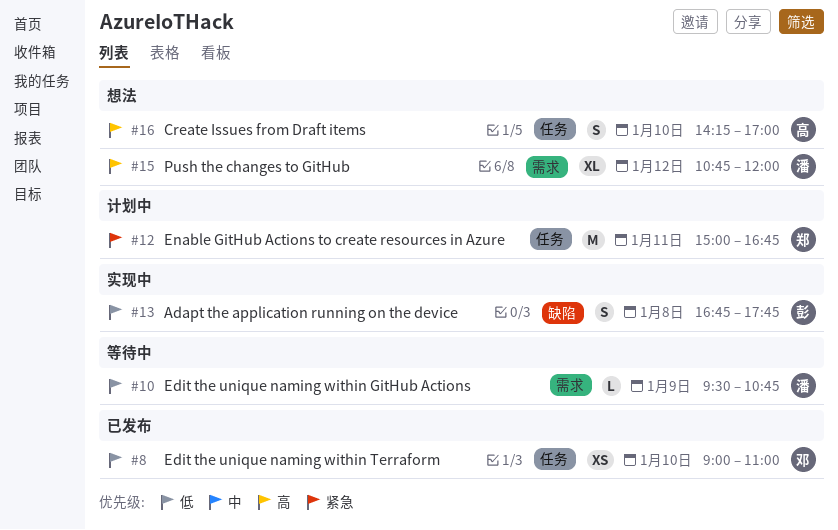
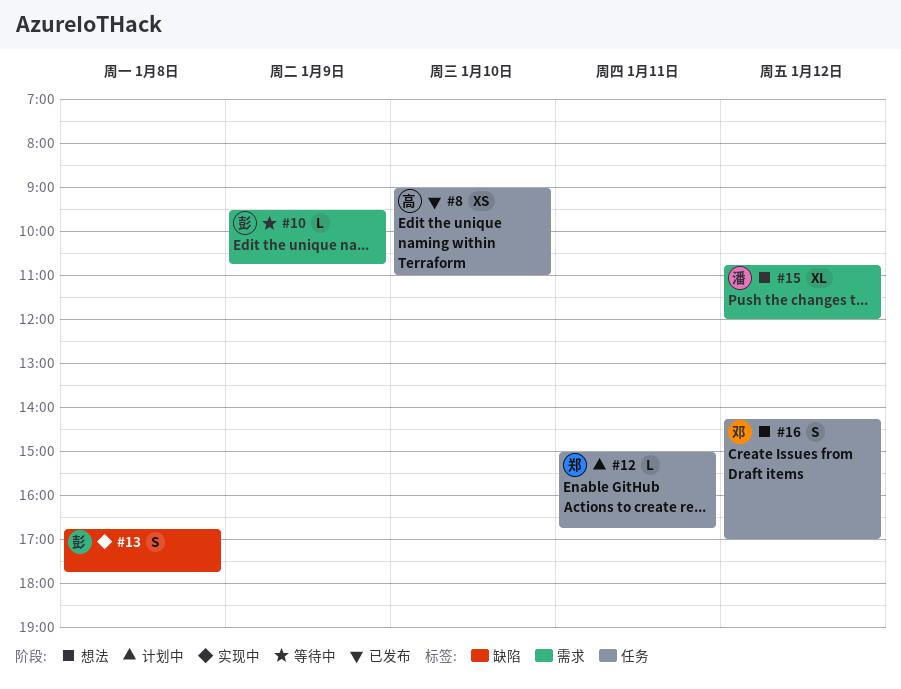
#8, owner: 邓 -> 高
#10, owner: 潘 -> 彭
#12, estimate: M -> L
#16, owner: 高 -> 邓
#16, day: Jan 10 -> Jan 12

